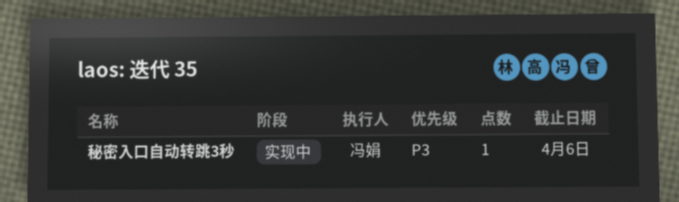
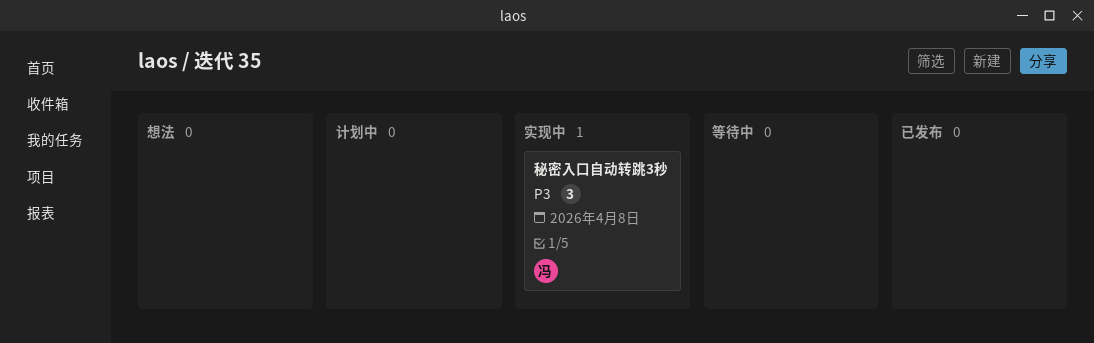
秘密入口自动转跳3秒, estimate: 1 -> 3
秘密入口自动转跳3秒, due: Apr 6 -> Apr 8

